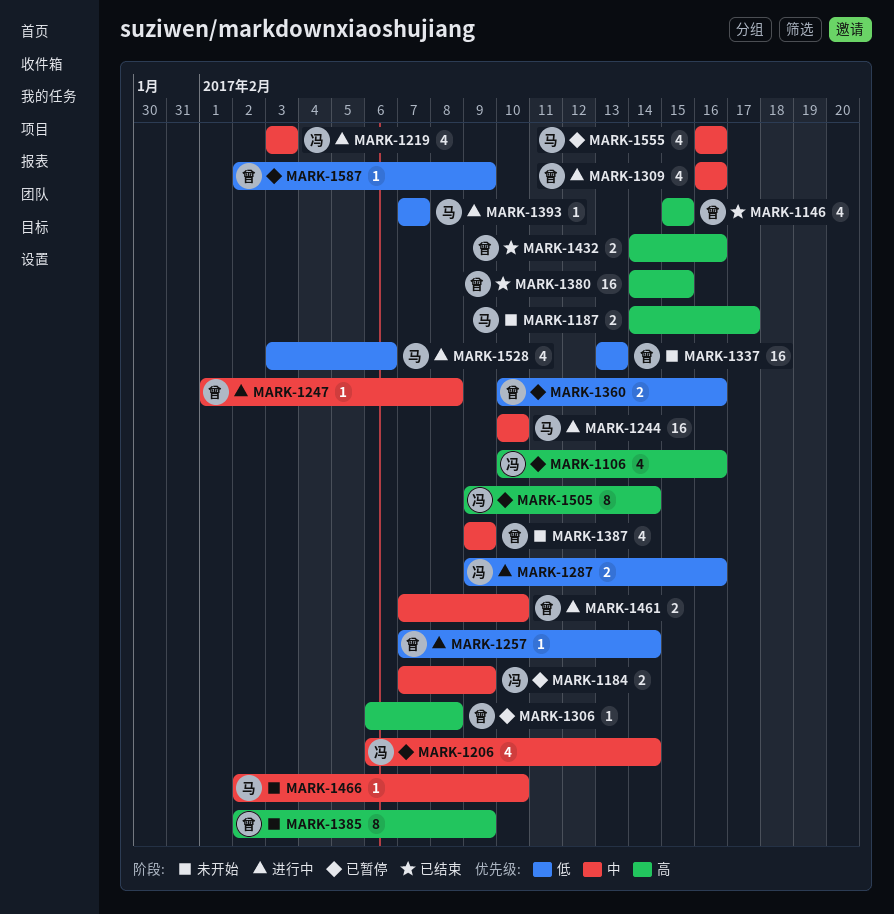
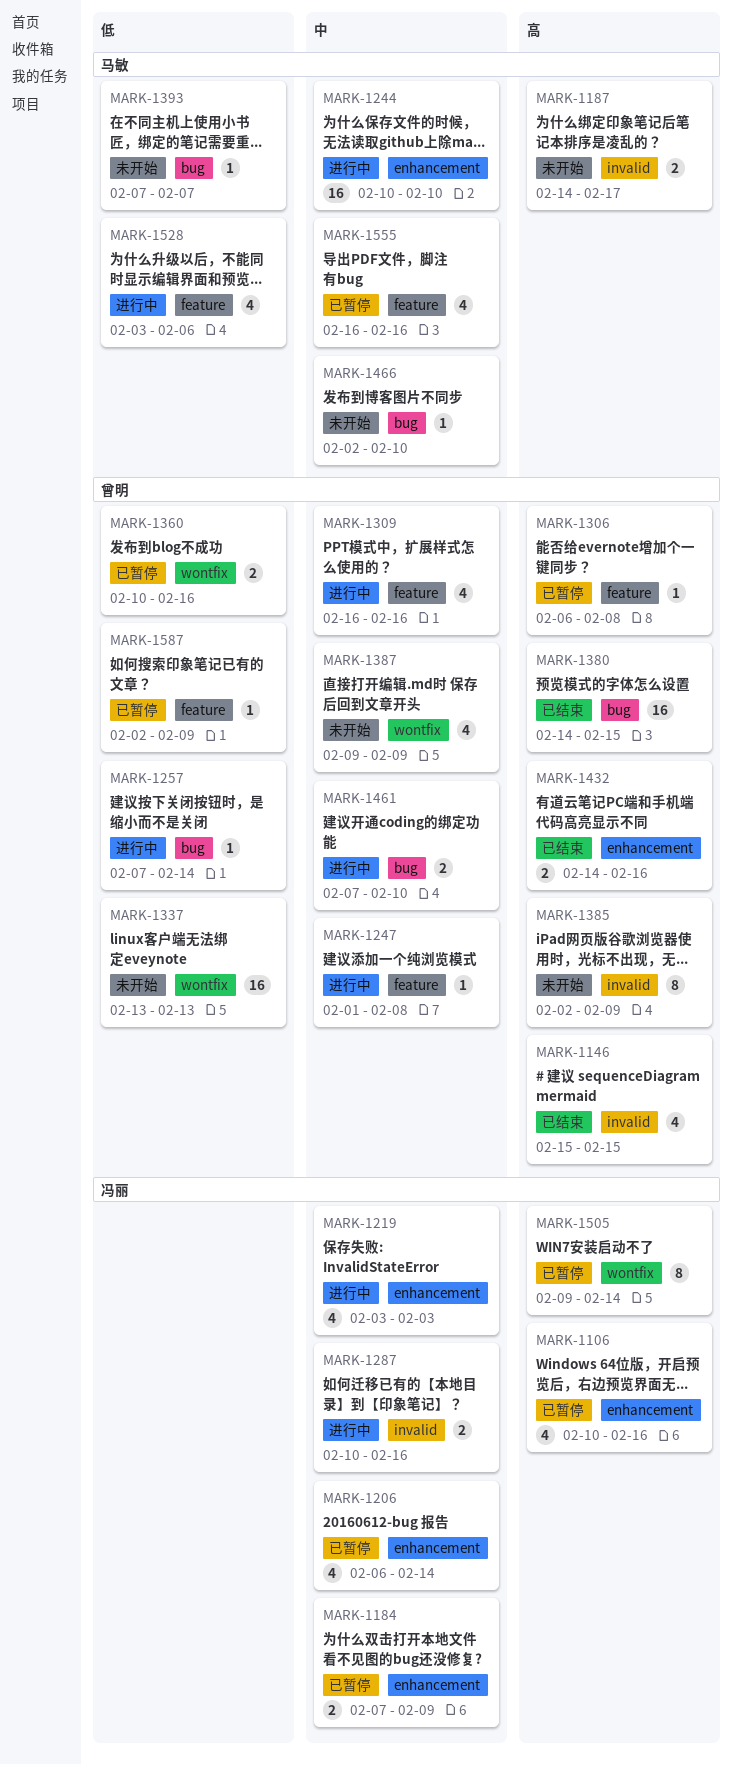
MARK-1287, priority: 低 -> 中
MARK-1287, start: Feb 9 -> Feb 10
MARK-1393, status: 进行中 -> 未开始

